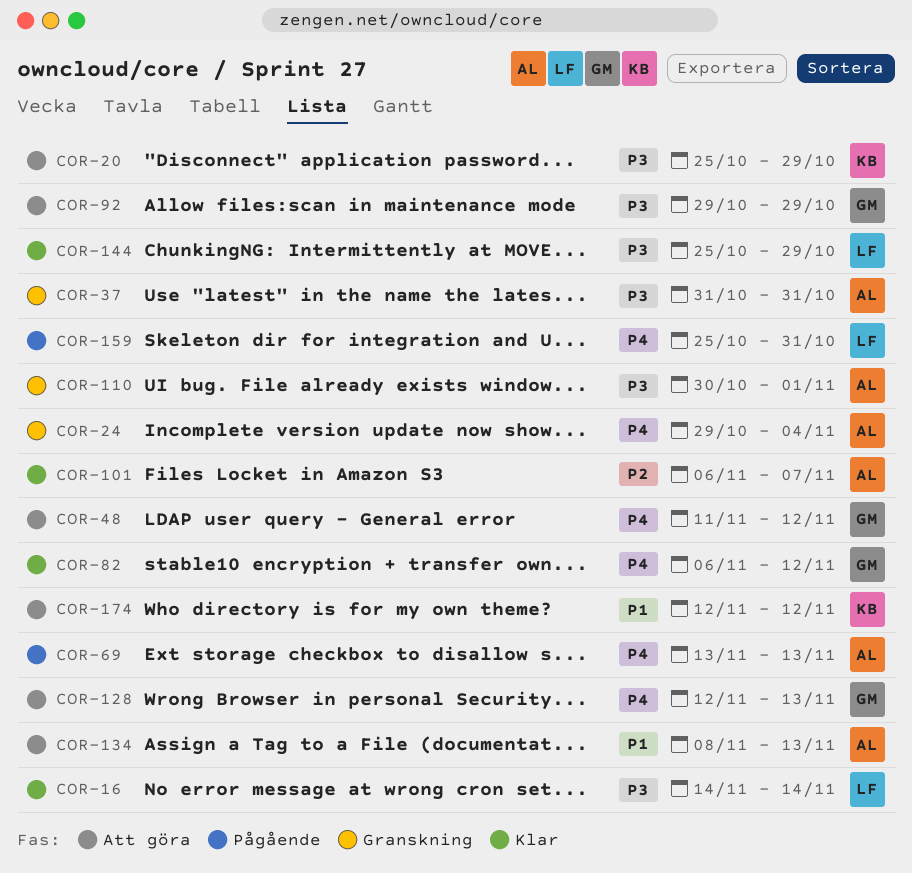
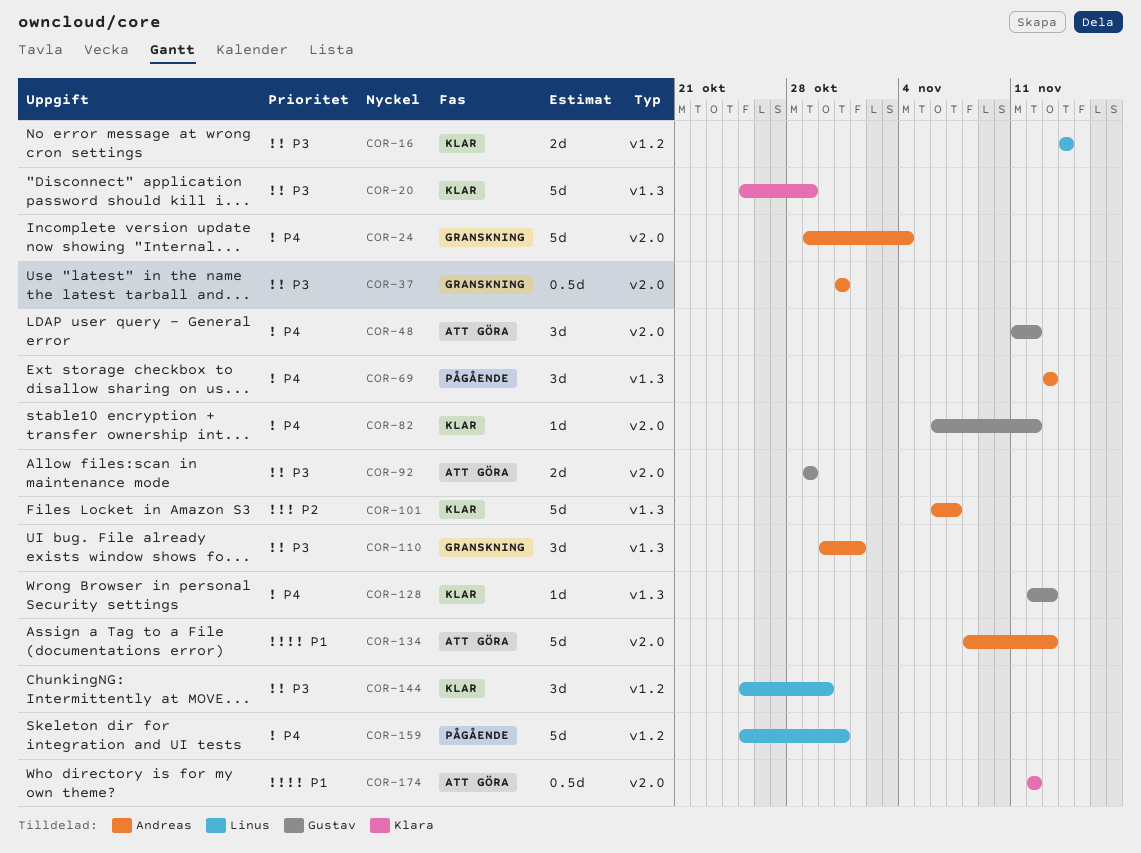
COR-20, status: Att göra -> Klar
COR-128, status: Att göra -> Klar
COR-144, due: Oct 29 -> Oct 30

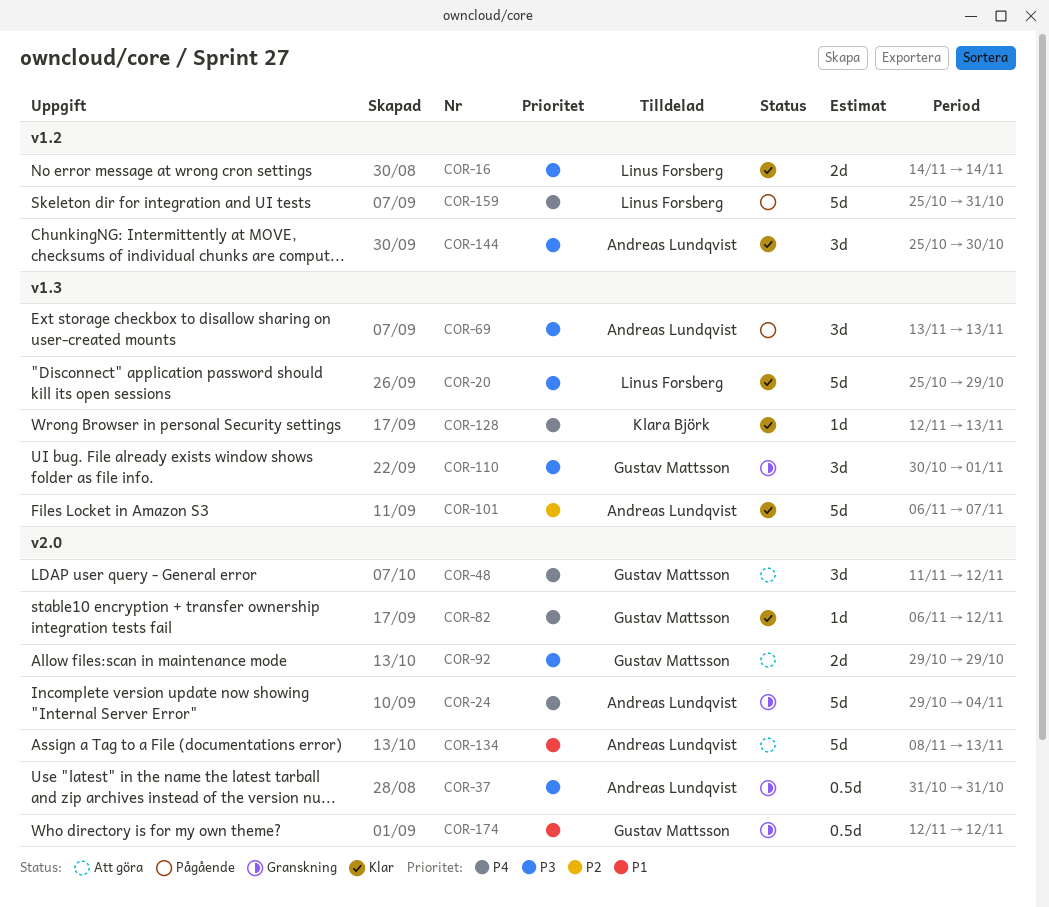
COR-20, owner: Klara Björk -> Linus Forsberg
COR-69, priority: P4 -> P3
COR-110, owner: Andreas Lundqvist -> Gustav Mattsson
COR-128, owner: Gustav Mattsson -> Klara Björk
COR-144, owner: Linus Forsberg -> Andreas Lundqvist
COR-174, status: Att göra -> Granskning
COR-174, owner: Klara Björk -> Gustav Mattsson

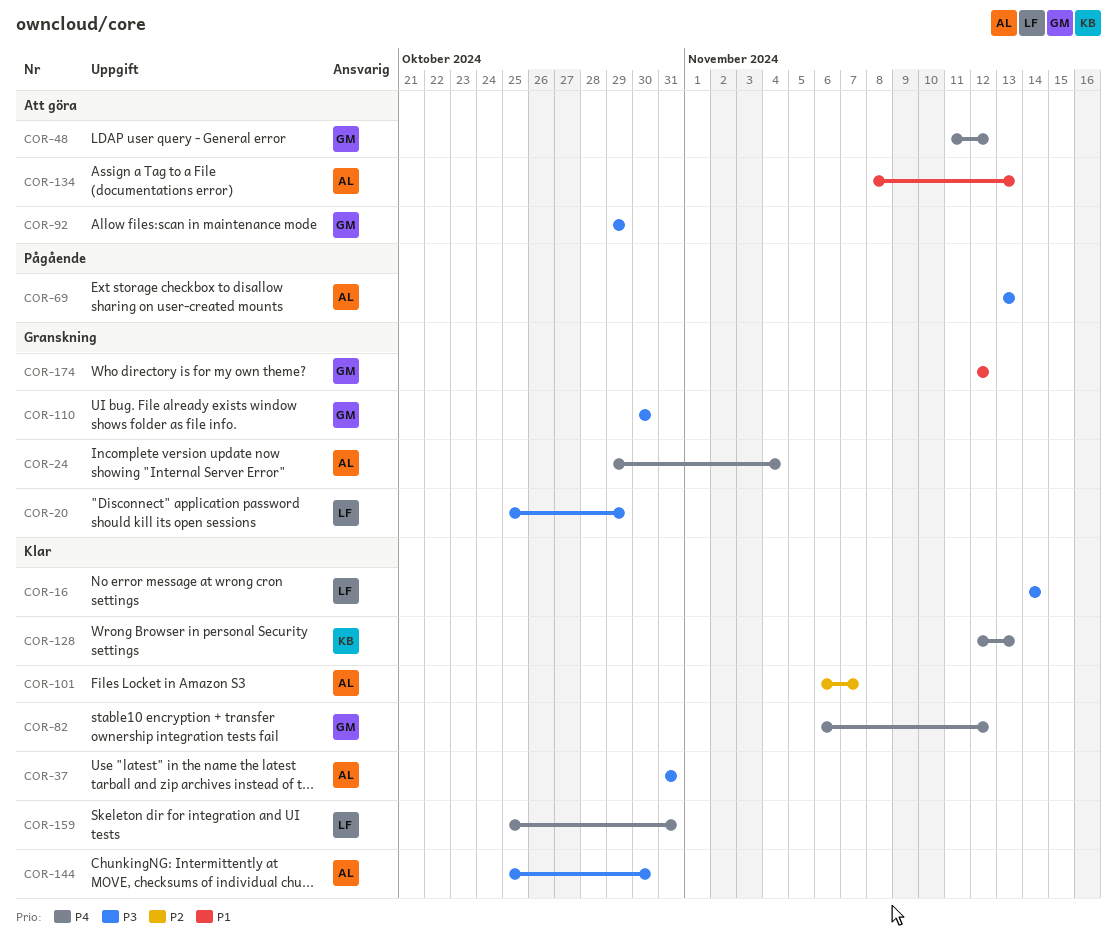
COR-20, status: Klar -> Granskning
COR-37, status: Granskning -> Klar
COR-110, due: Nov 1 -> Oct 30
COR-159, status: Pågående -> Klar

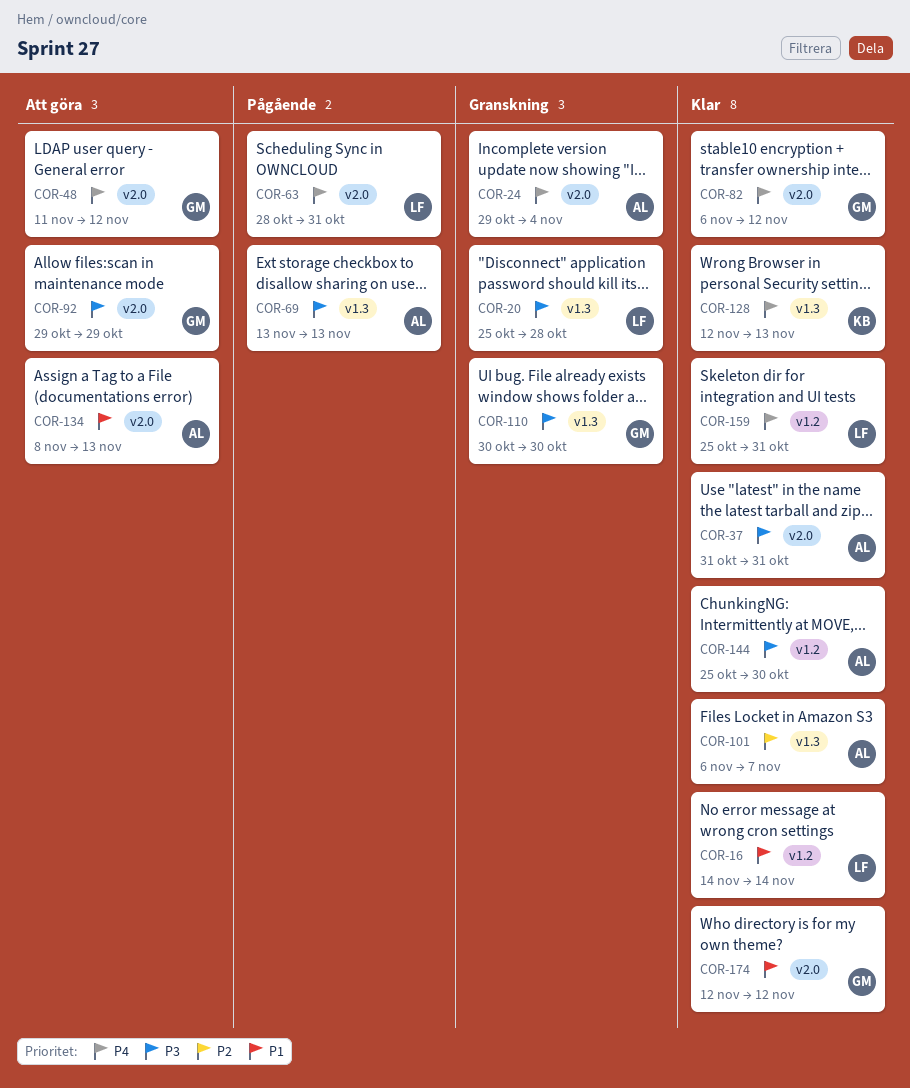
COR-16, priority: P3 -> P1
COR-20, due: Oct 29 -> Oct 28
COR-63: none -> present
COR-174, status: Granskning -> Klar

